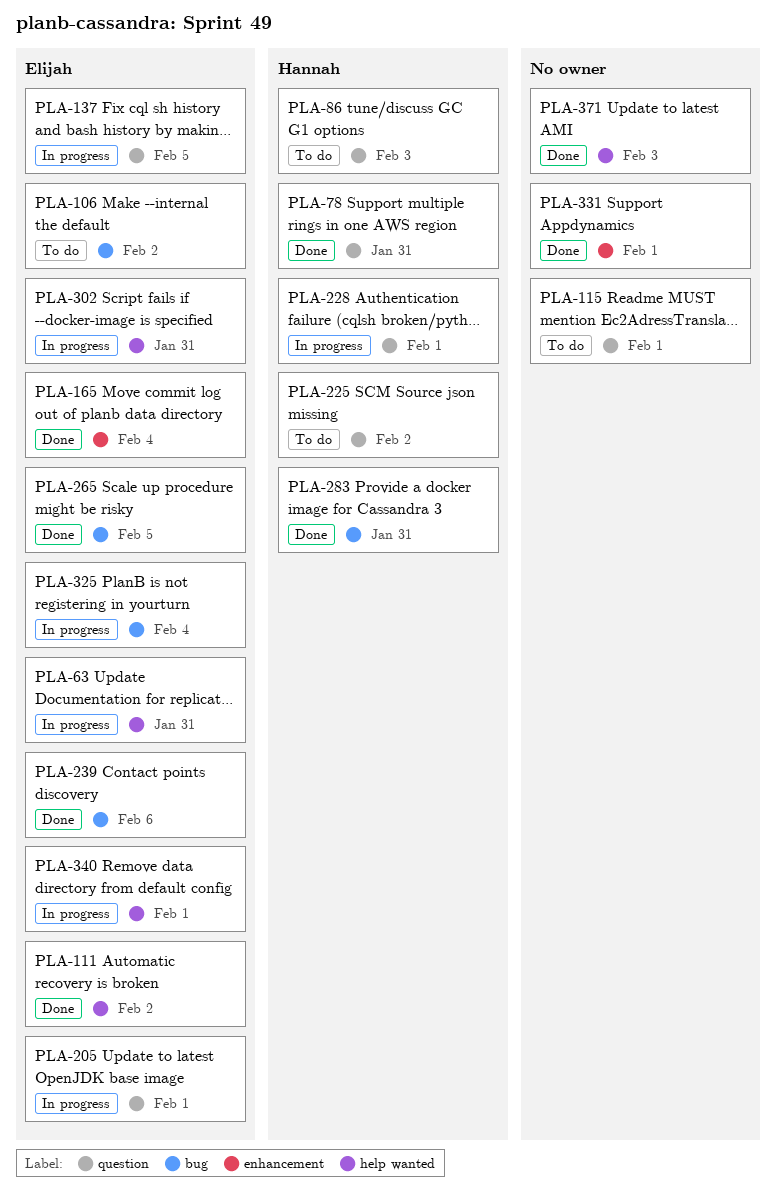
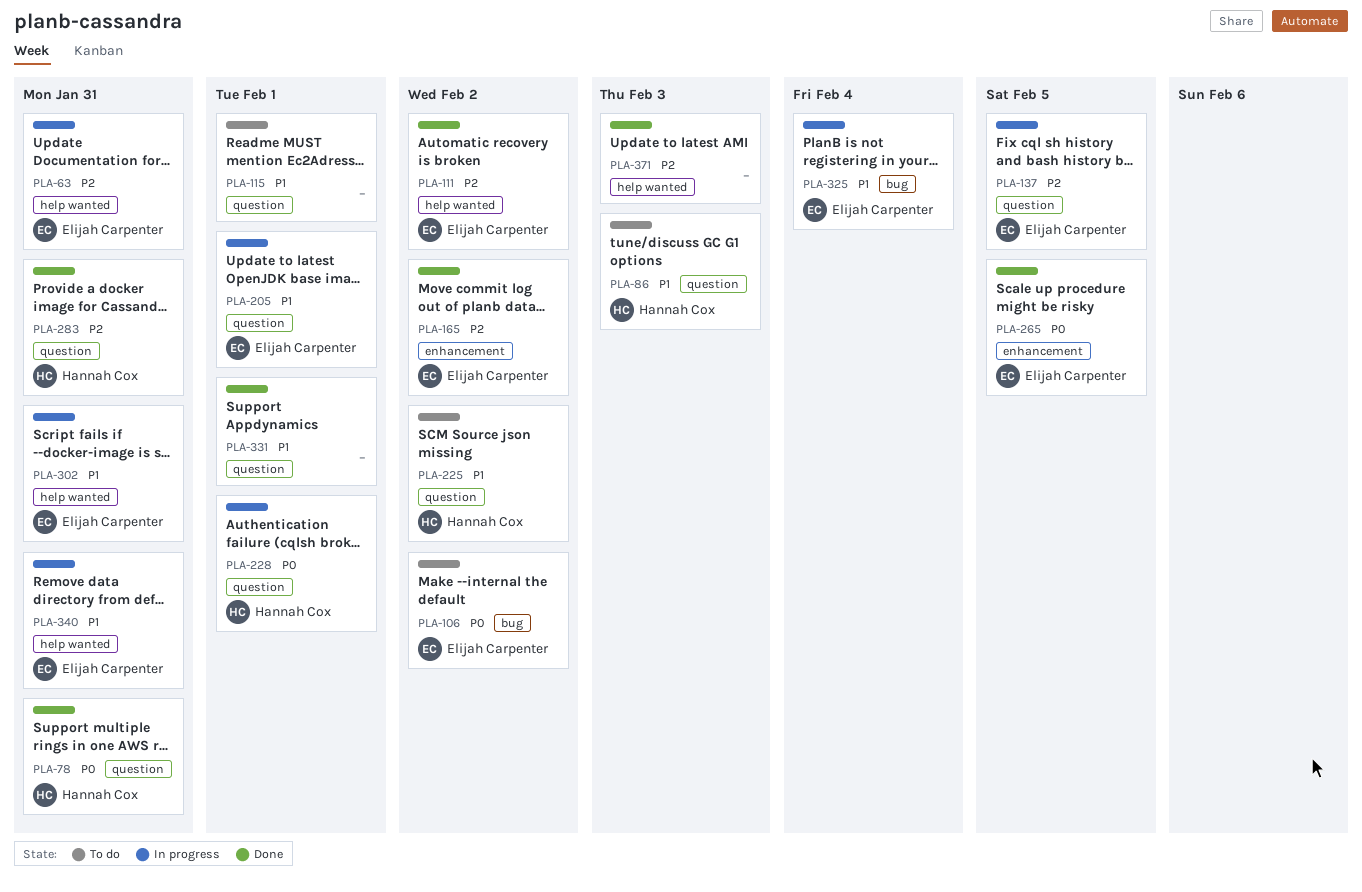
PLA-165, due: Feb 4 -> Feb 2
PLA-239: present -> none
PLA-265, label: bug -> enhancement
PLA-283, label: bug -> question
PLA-331, label: enhancement -> question
PLA-340, due: Feb 1 -> Jan 31

